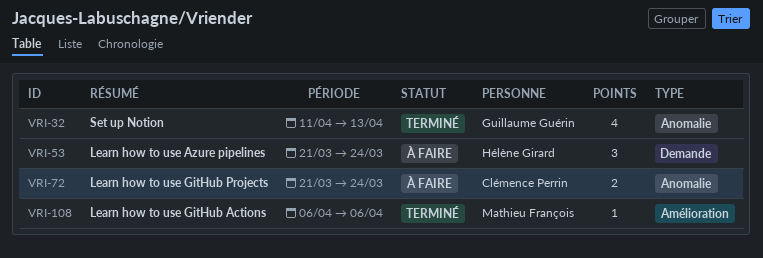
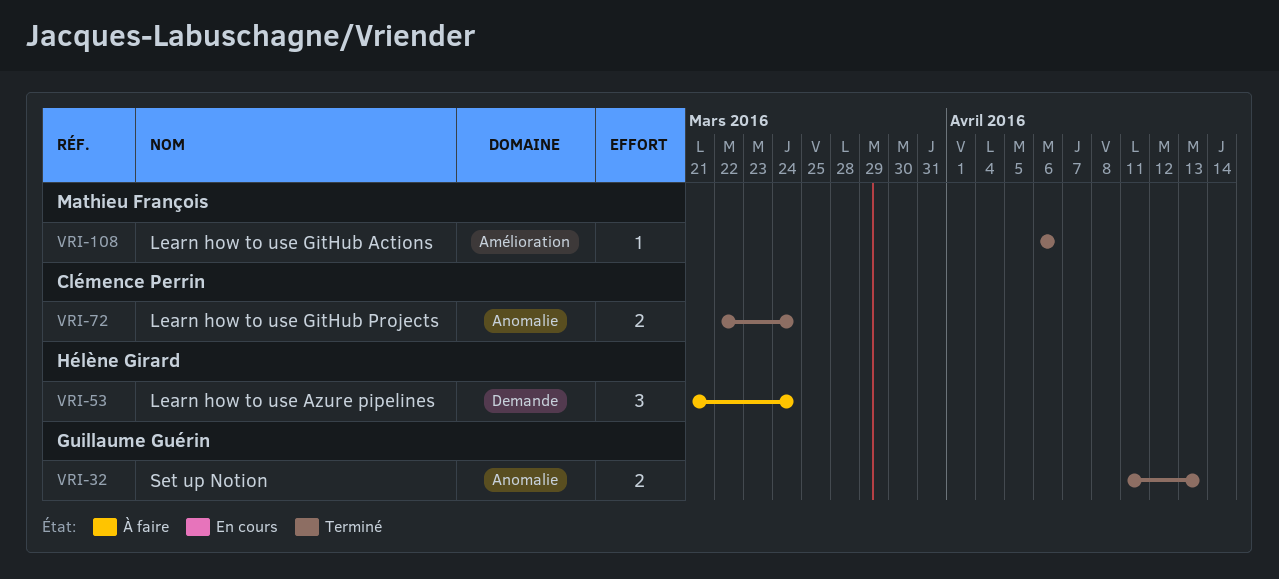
VRI-32, estimate: 4 -> 2
VRI-72, status: À faire -> Terminé
VRI-72, start: Mar 21 -> Mar 22

